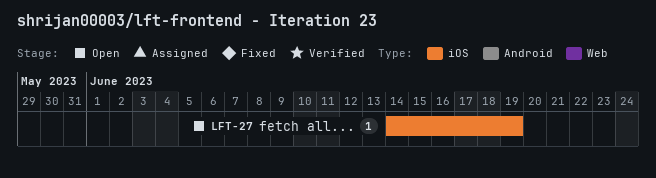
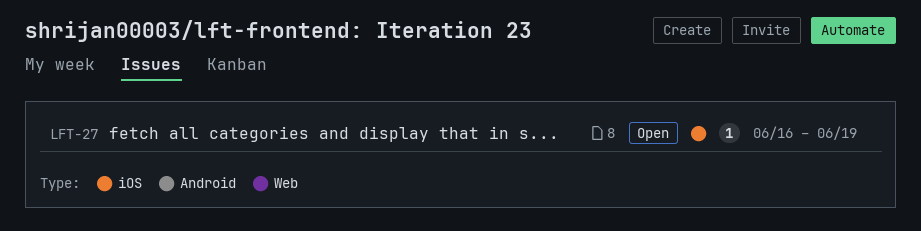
LFT-27, start: Jun 14 -> Jun 16

